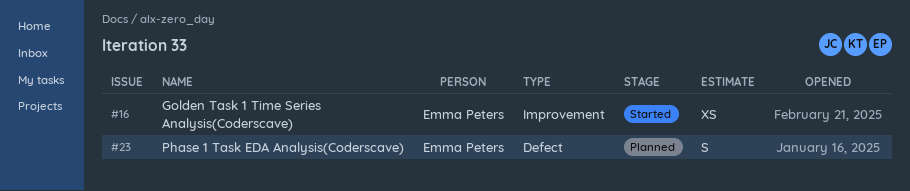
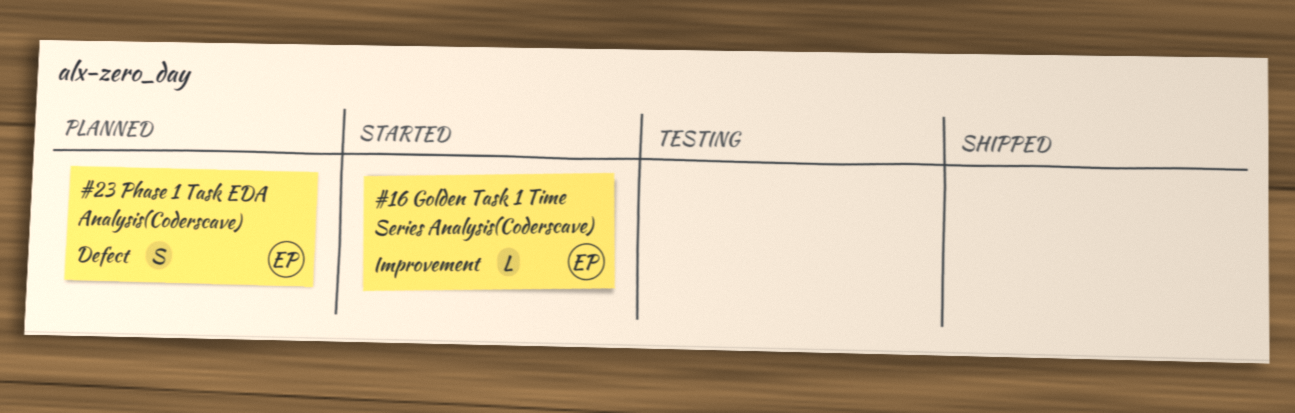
#16, estimate: XS -> L

